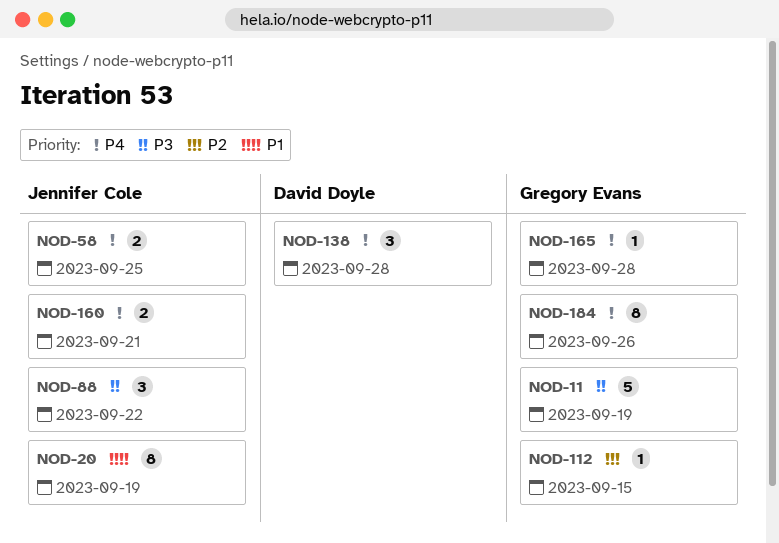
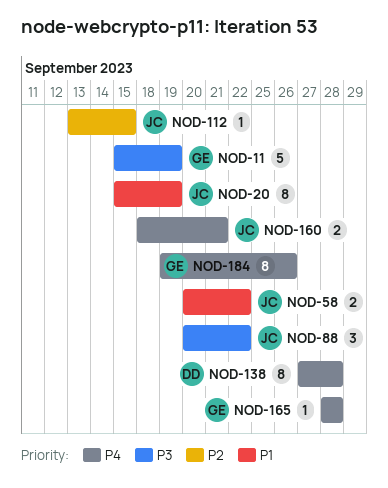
NOD-58, priority: P4 -> P1
NOD-58, due: Sep 25 -> Sep 22
NOD-112, owner: Gregory Evans -> Jennifer Cole
NOD-138, estimate: 3 -> 8

